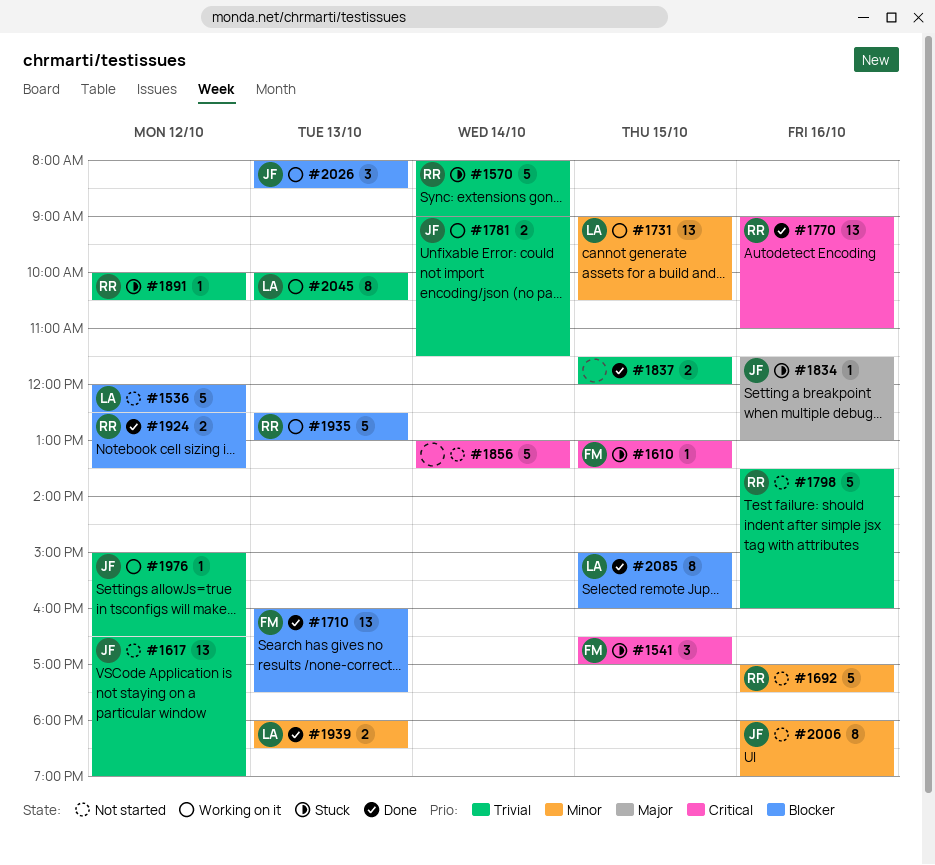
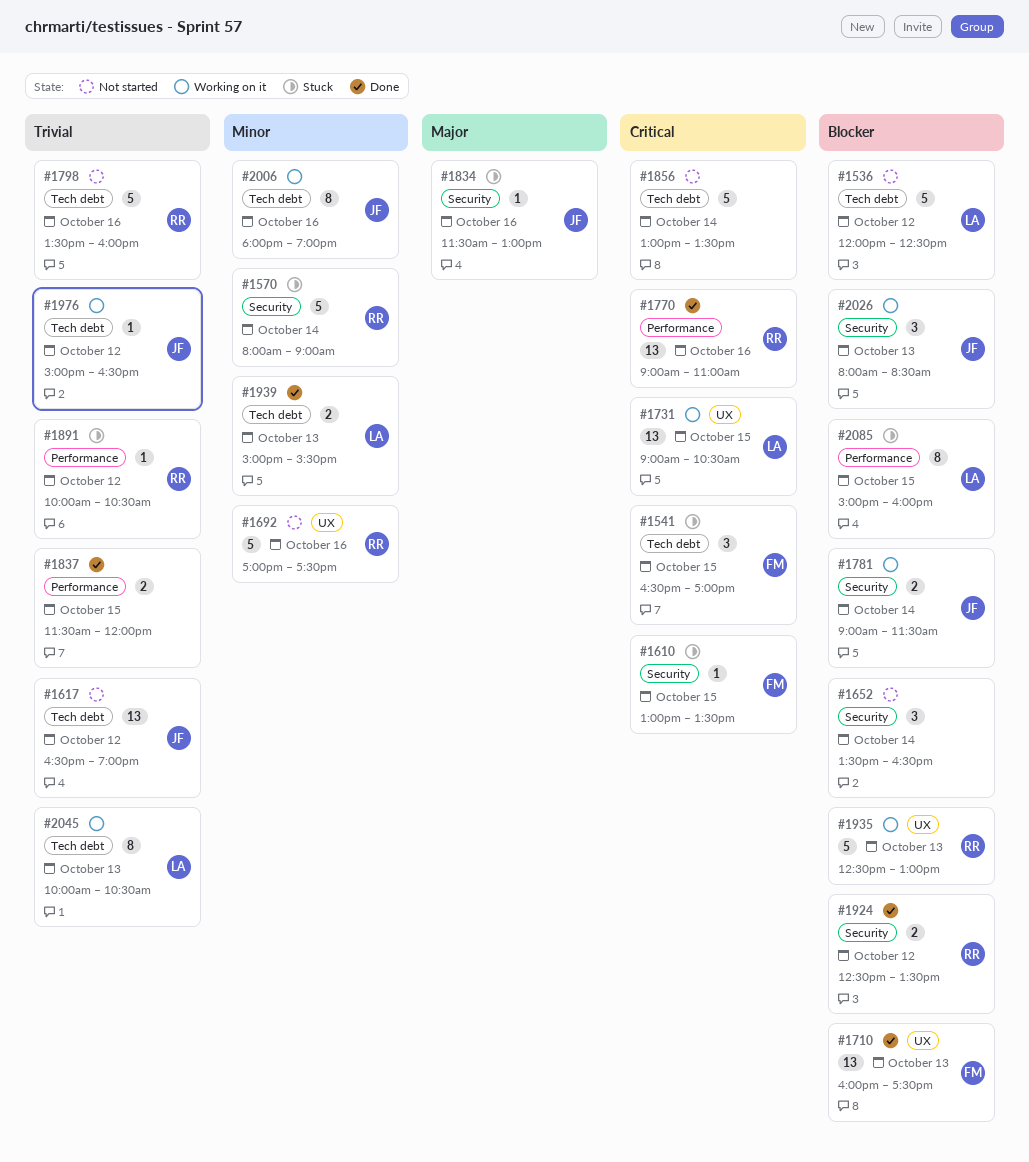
#1570, priority: Trivial -> Minor
#1652: none -> present
#1731, priority: Minor -> Critical
#1781, priority: Trivial -> Blocker
#1939, begins: 18:00 -> 15:00
#1939, ends: 18:30 -> 15:30
#2006, status: Not started -> Working on it
#2085, status: Done -> Stuck

